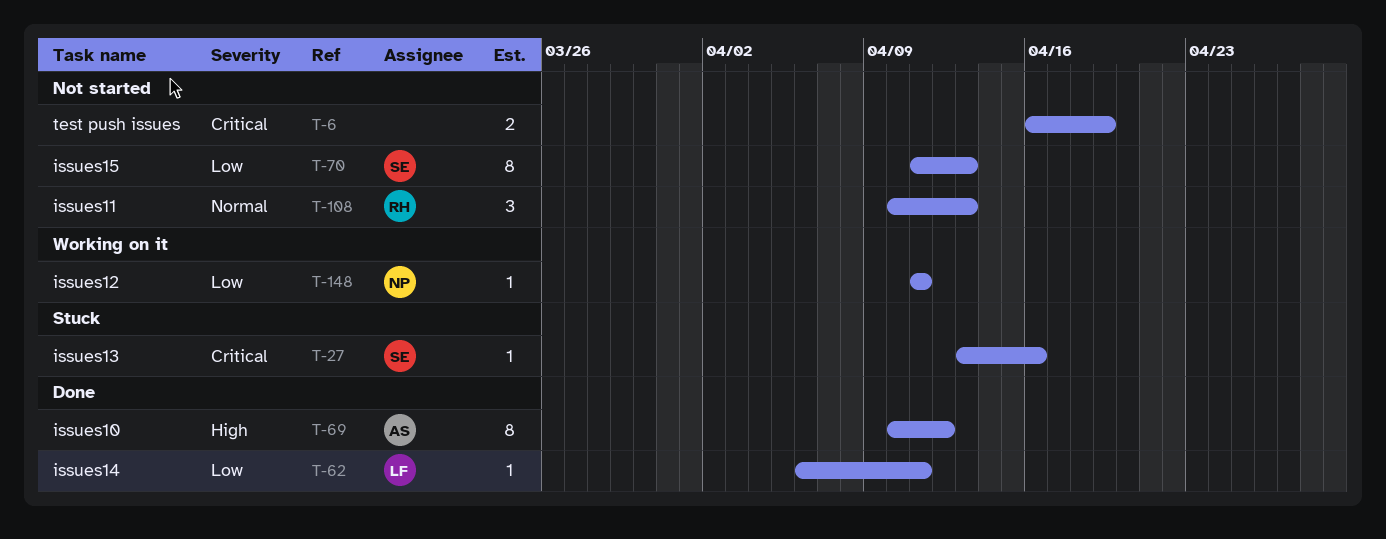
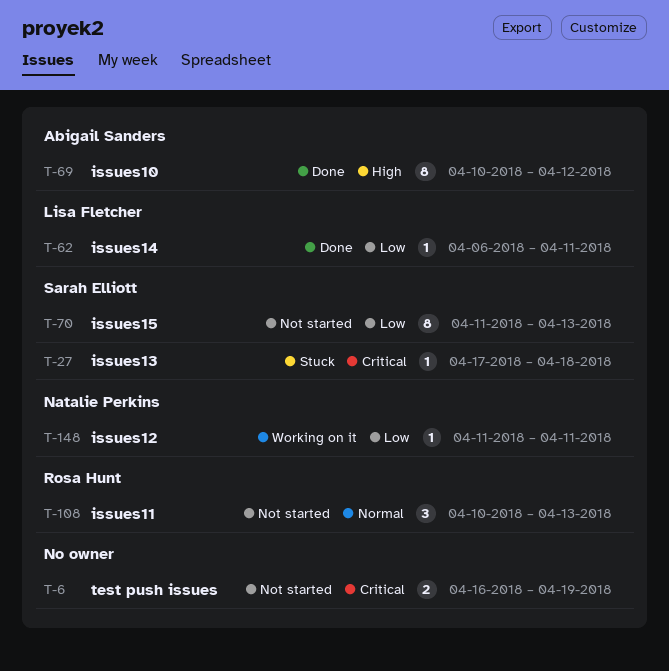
T-27, start: Apr 13 -> Apr 17
T-27, due: Apr 16 -> Apr 18

